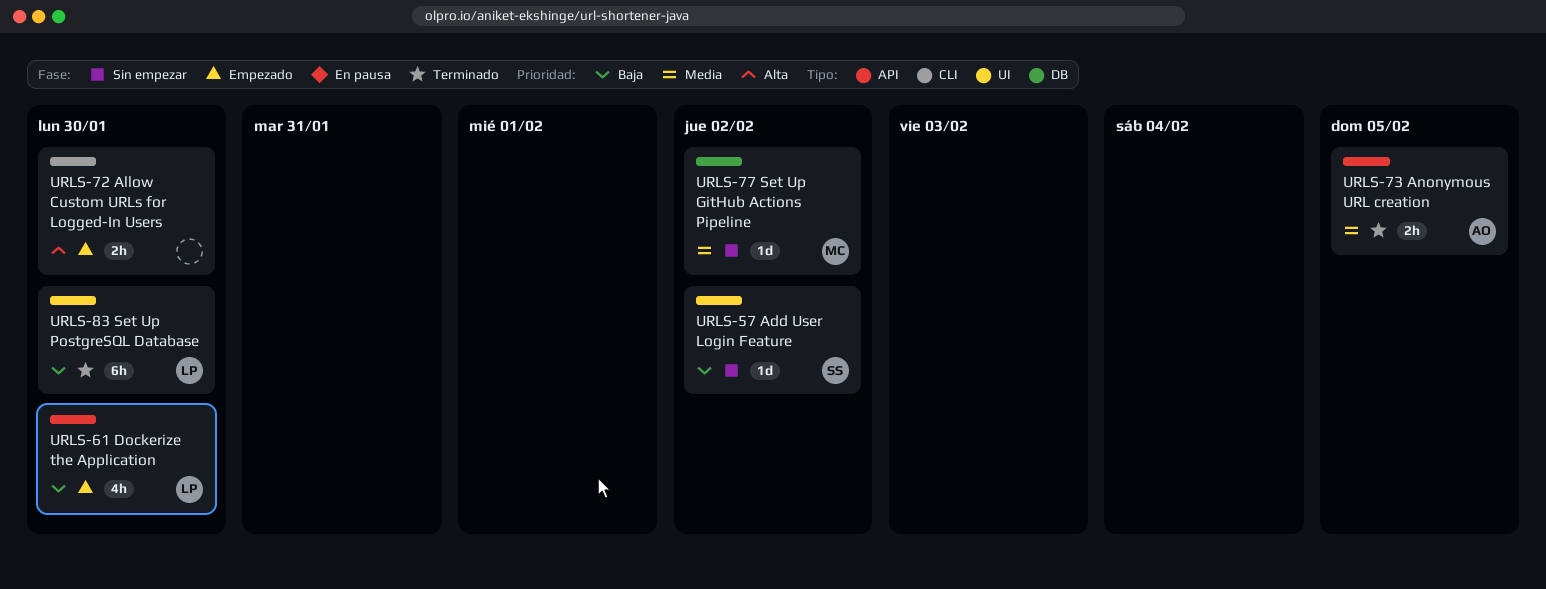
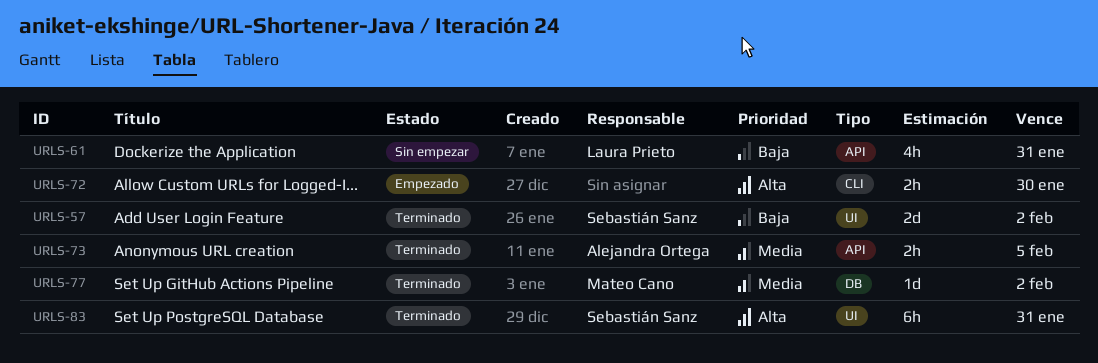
URLS-57, status: Sin empezar -> Terminado
URLS-57, estimate: 1d -> 2d
URLS-61, status: Empezado -> Sin empezar
URLS-61, due: Jan 30 -> Jan 31
URLS-77, status: Sin empezar -> Terminado
URLS-83, owner: Laura Prieto -> Sebastián Sanz
URLS-83, priority: Baja -> Alta
URLS-83, due: Jan 30 -> Jan 31

